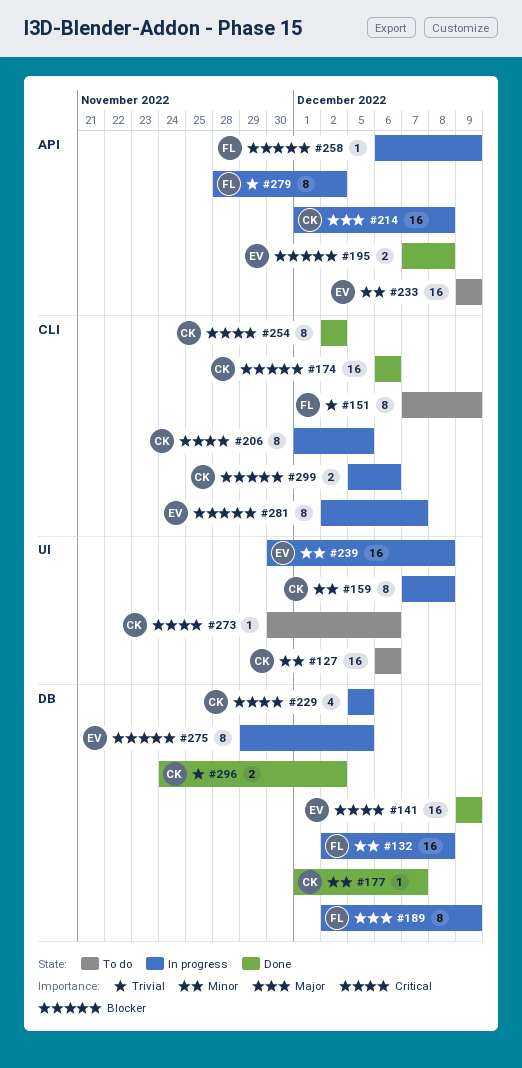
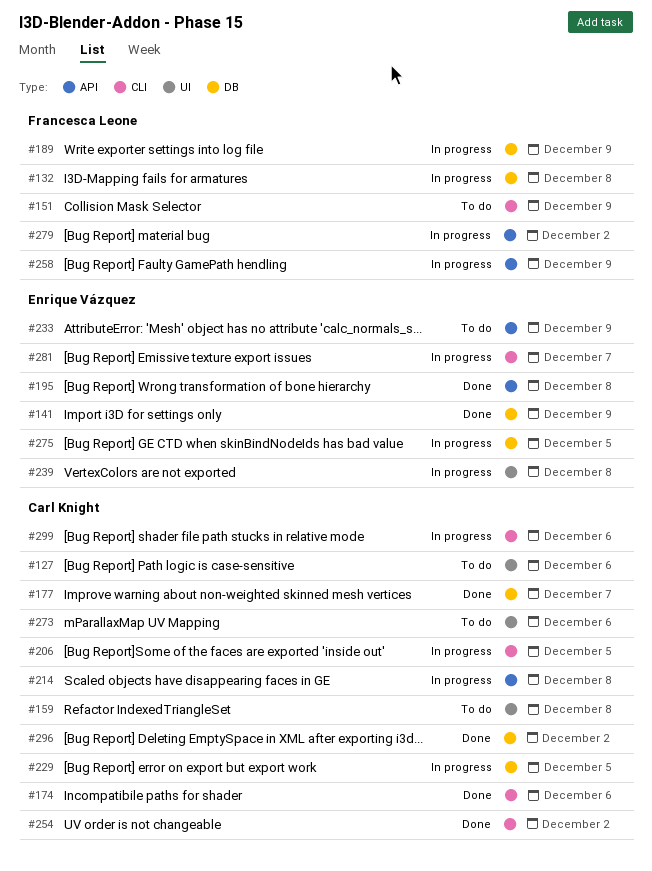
#159, status: In progress -> To do

